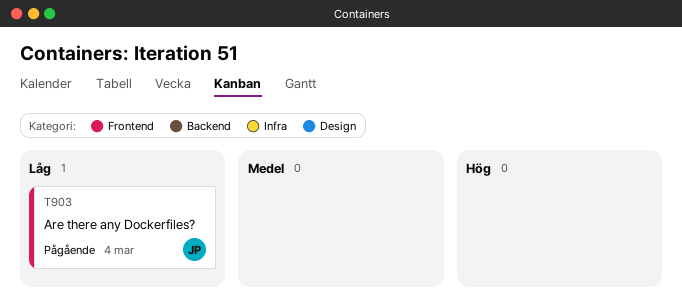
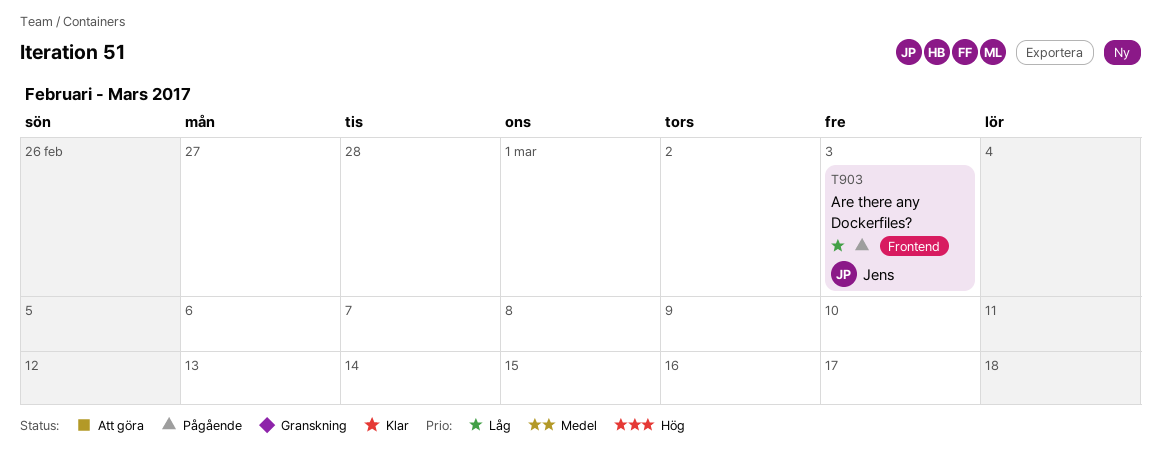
T903, due: Mar 4 -> Mar 3

